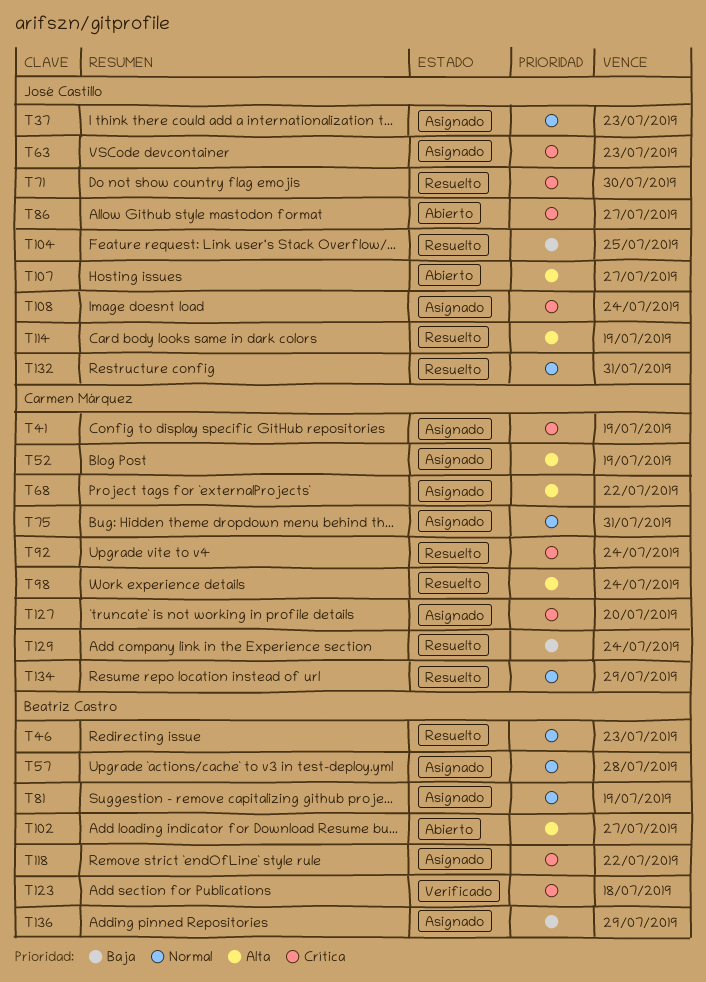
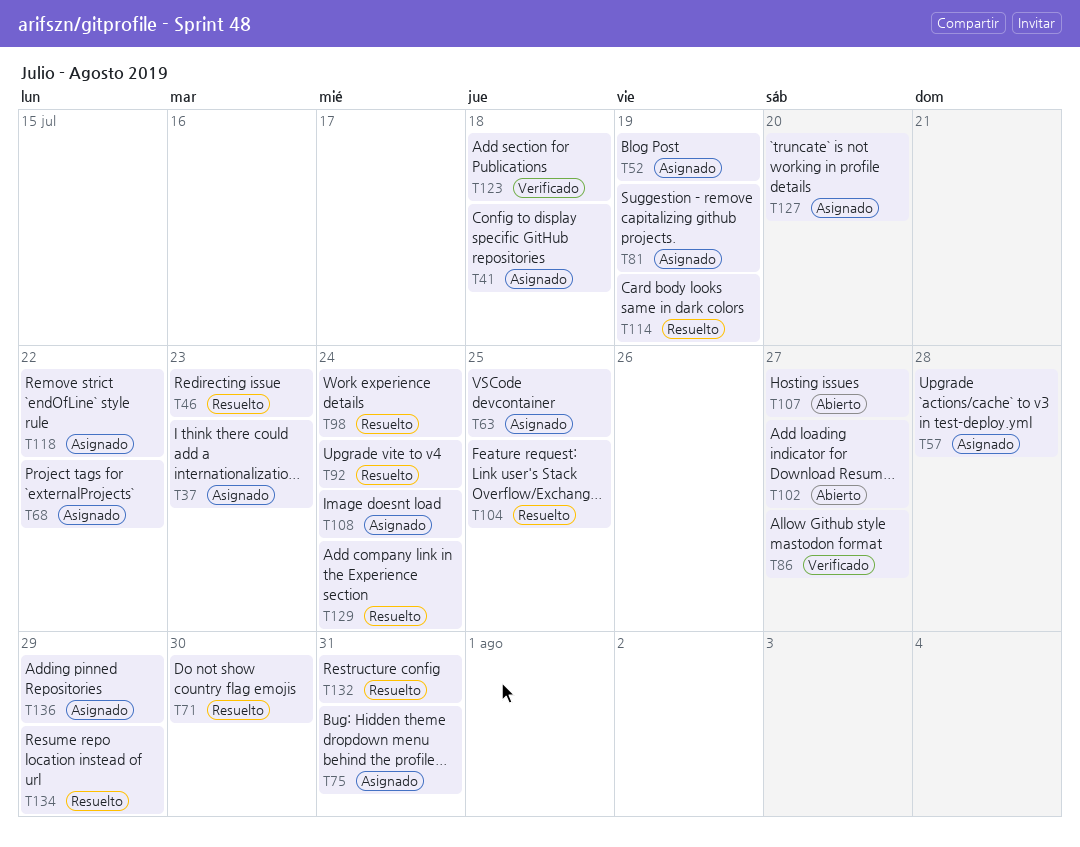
T41, due: Jul 19 -> Jul 18
T63, due: Jul 23 -> Jul 25
T86, status: Abierto -> Verificado

